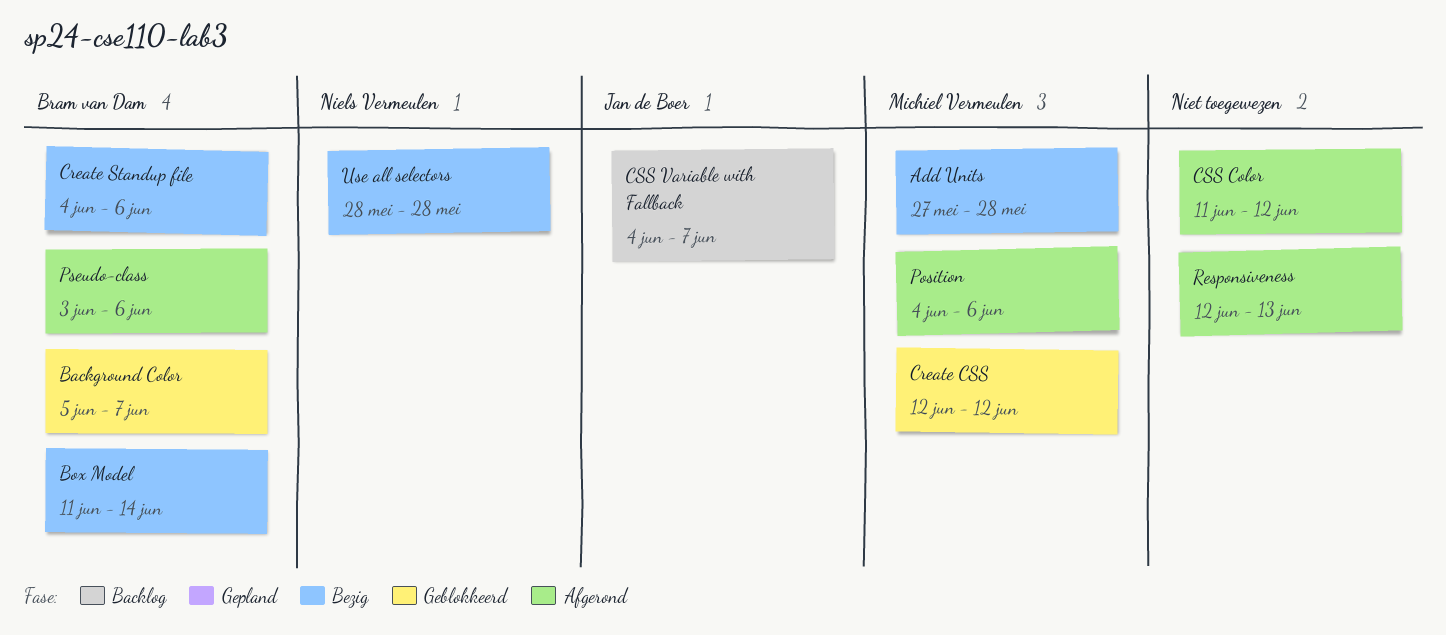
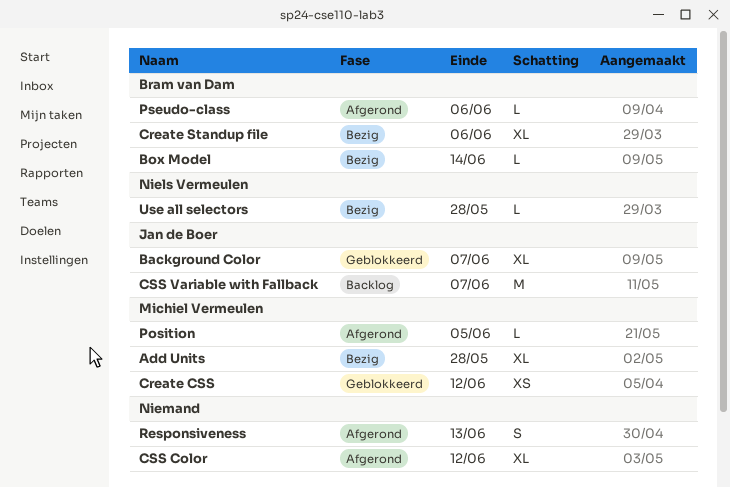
Background Color, owner: Bram van Dam -> Jan de Boer
Position, due: Jun 6 -> Jun 5

